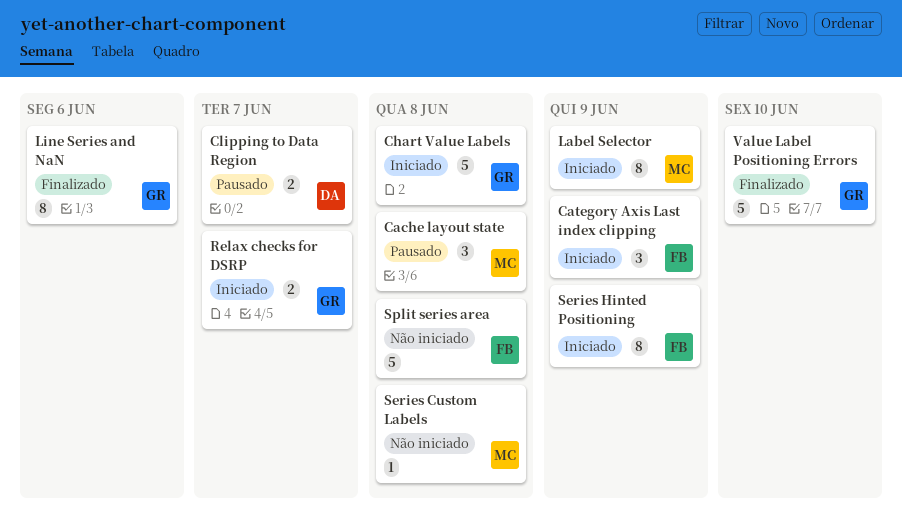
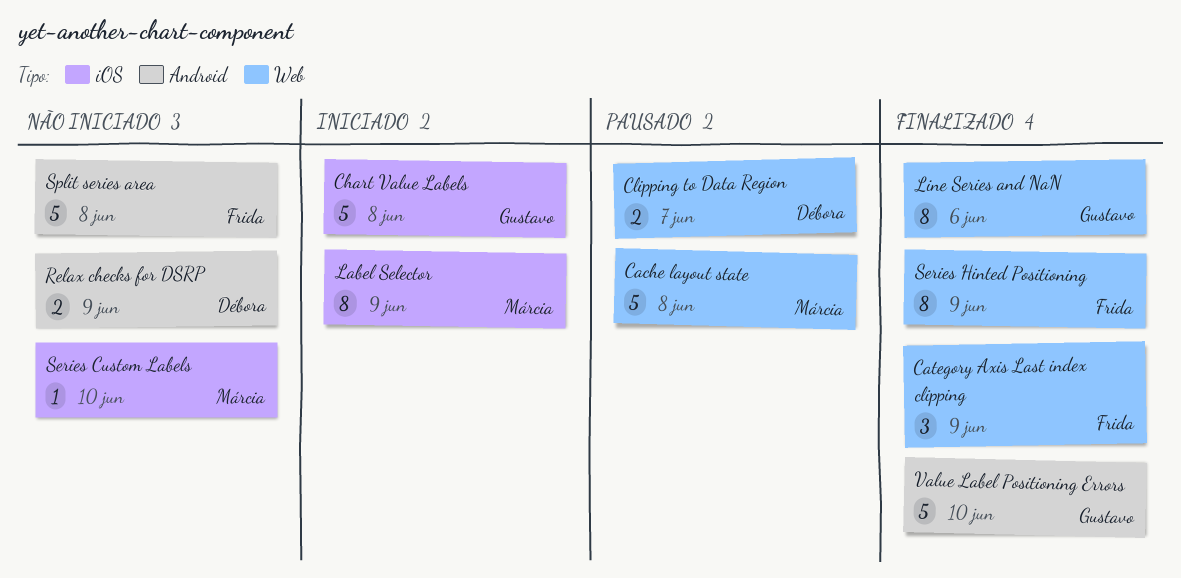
Cache layout state, estimate: 3 -> 5
Category Axis Last index clipping, status: Iniciado -> Finalizado
Relax checks for DSRP, status: Iniciado -> Não iniciado
Relax checks for DSRP, owner: Gustavo -> Débora
Relax checks for DSRP, due: Jun 7 -> Jun 9
Series Custom Labels, due: Jun 8 -> Jun 10
Series Hinted Positioning, status: Iniciado -> Finalizado

